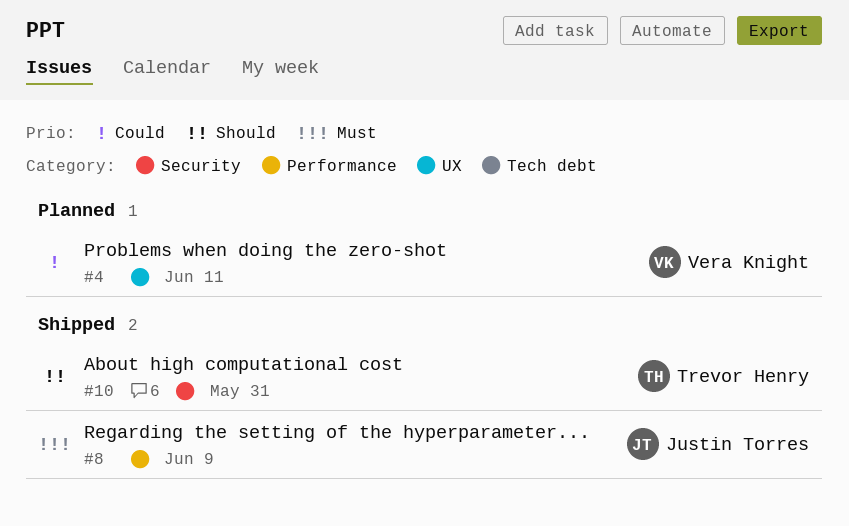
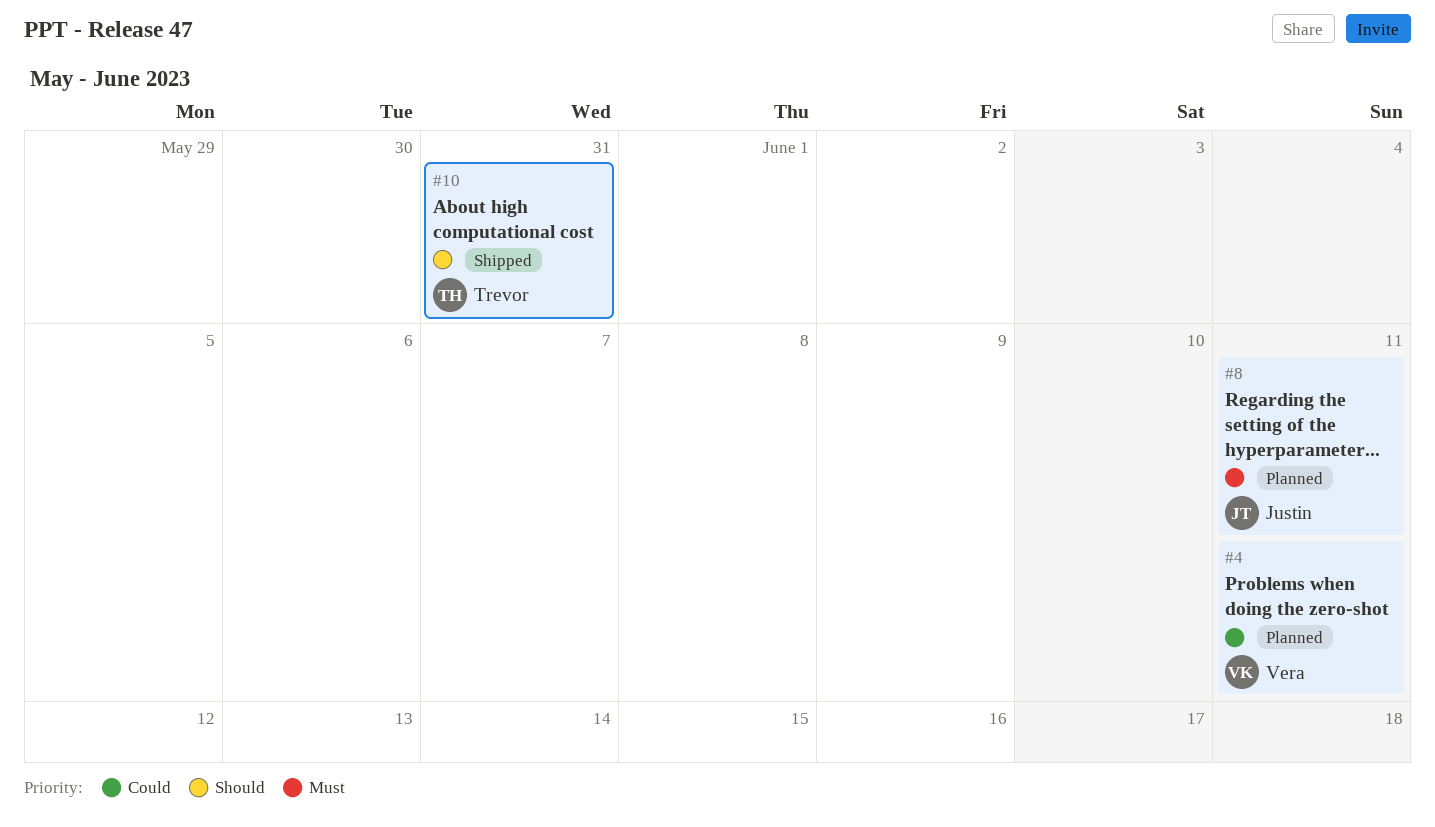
#8, status: Shipped -> Planned
#8, due: Jun 9 -> Jun 11

